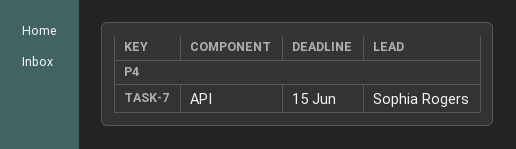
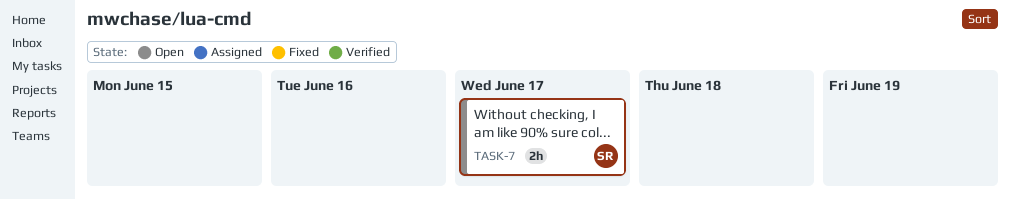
TASK-7, due: Jun 15 -> Jun 17

